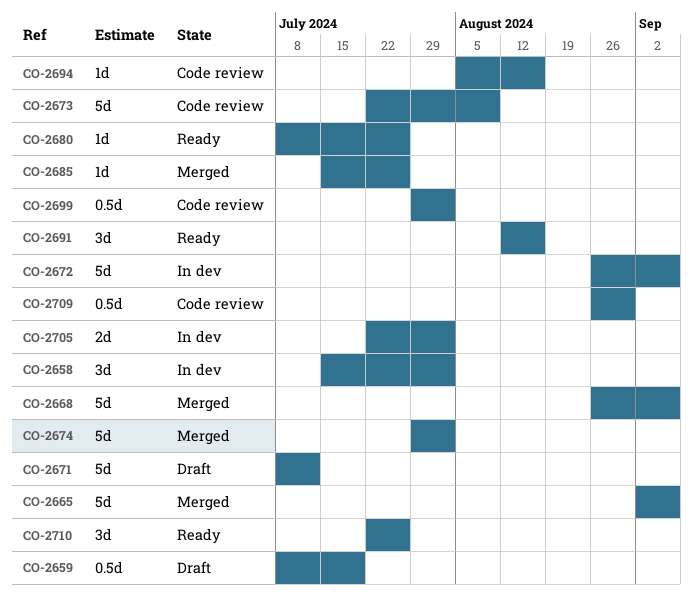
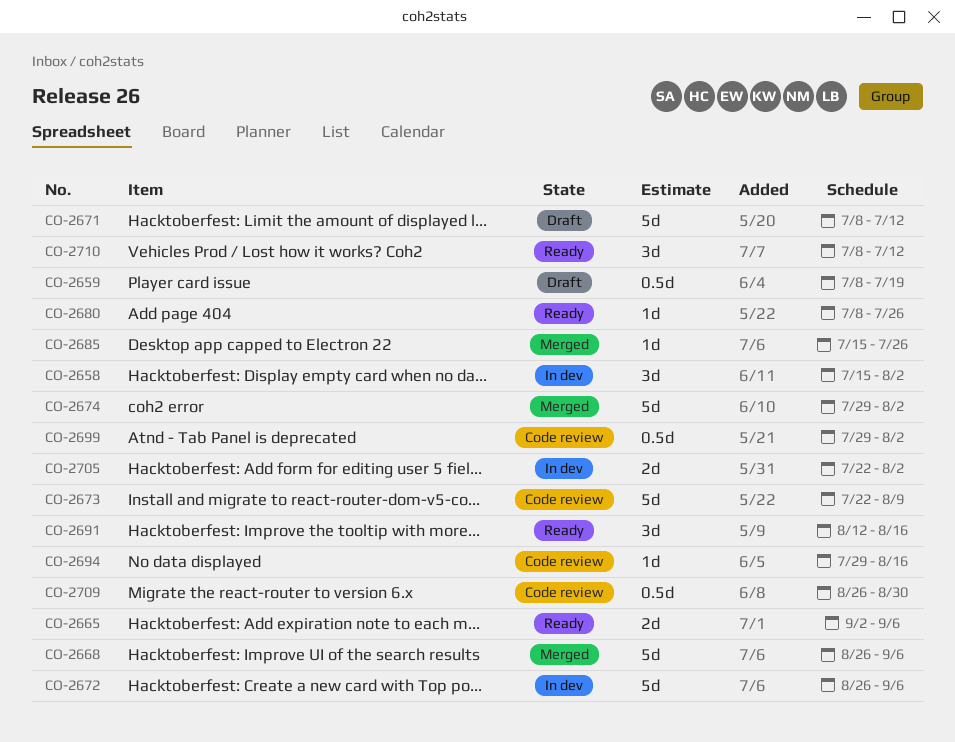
CO-2665, status: Merged -> Ready
CO-2665, estimate: 5d -> 2d
CO-2694, start: Aug 5 -> Jul 29
CO-2710, start: Jul 22 -> Jul 8
CO-2710, due: Jul 26 -> Jul 12

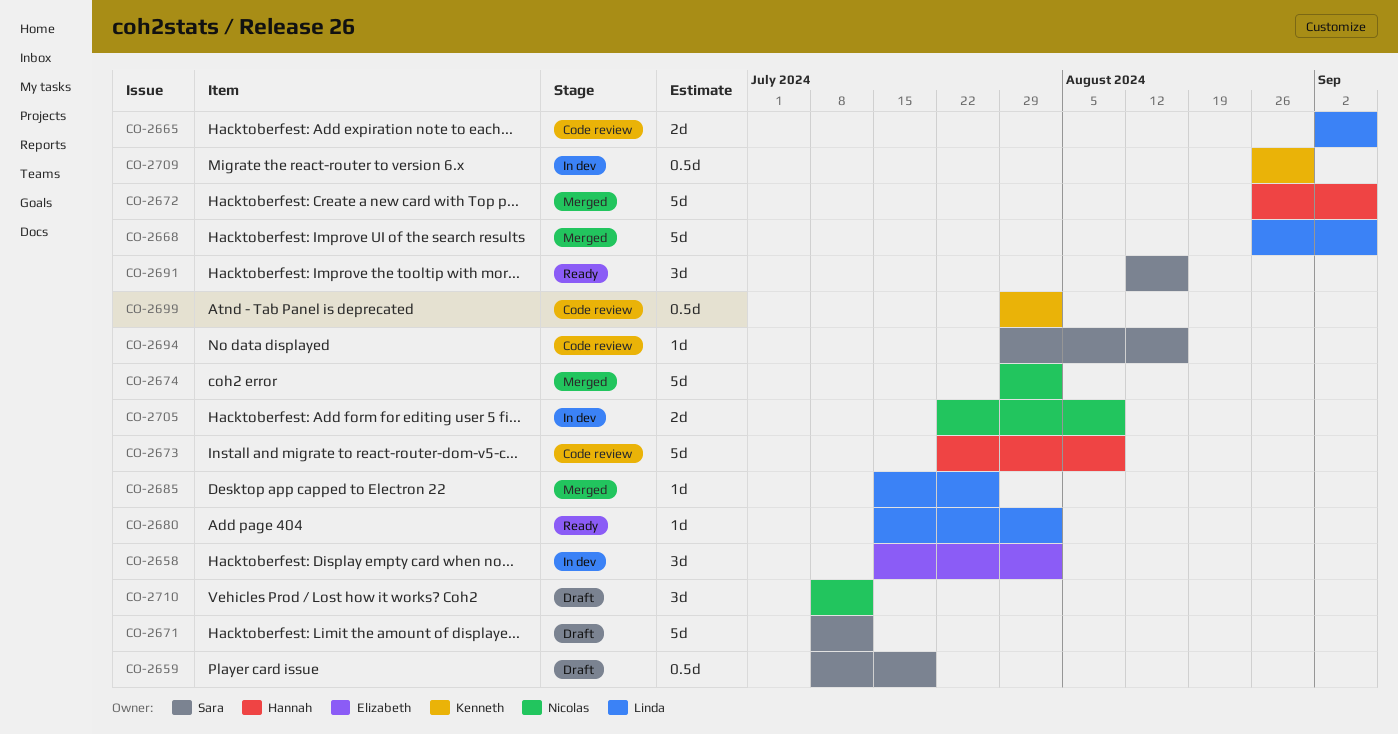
CO-2665, status: Ready -> Code review
CO-2672, status: In dev -> Merged
CO-2680, start: Jul 8 -> Jul 15
CO-2680, due: Jul 26 -> Aug 2
CO-2705, due: Aug 2 -> Aug 9
CO-2709, status: Code review -> In dev
CO-2710, status: Ready -> Draft

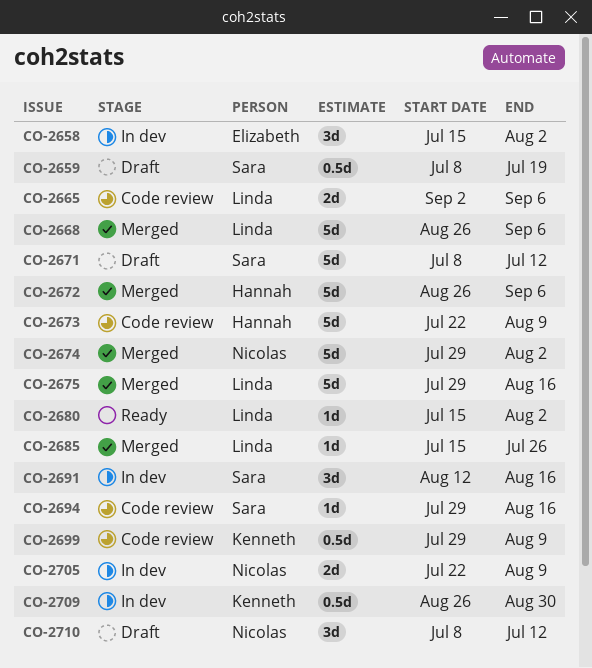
CO-2675: none -> present
CO-2691, status: Ready -> In dev
CO-2699, due: Aug 2 -> Aug 9

